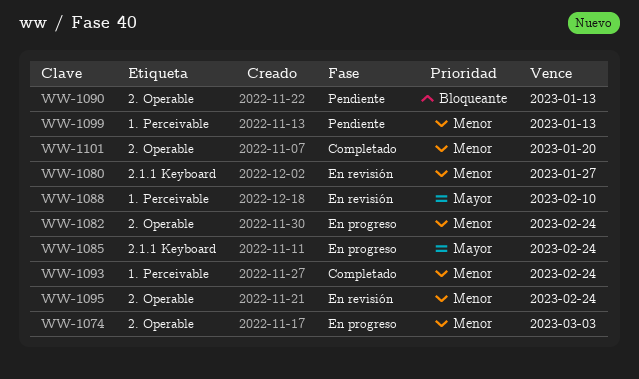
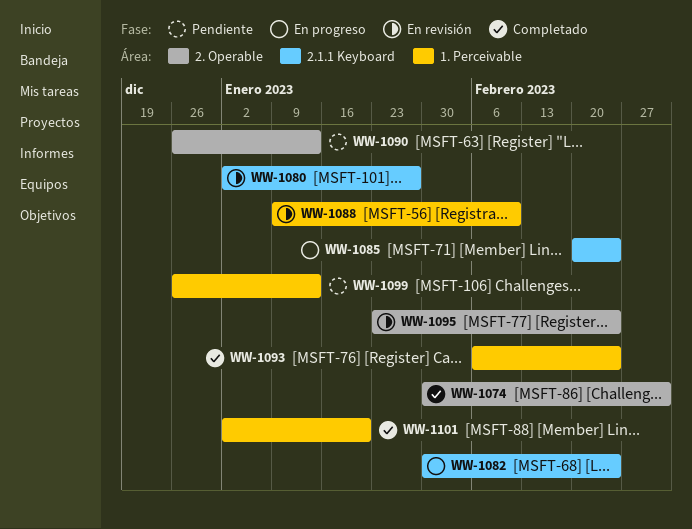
WW-1074, status: En progreso -> Completado
WW-1082, label: 2. Operable -> 2.1.1 Keyboard
WW-1101, label: 2. Operable -> 1. Perceivable

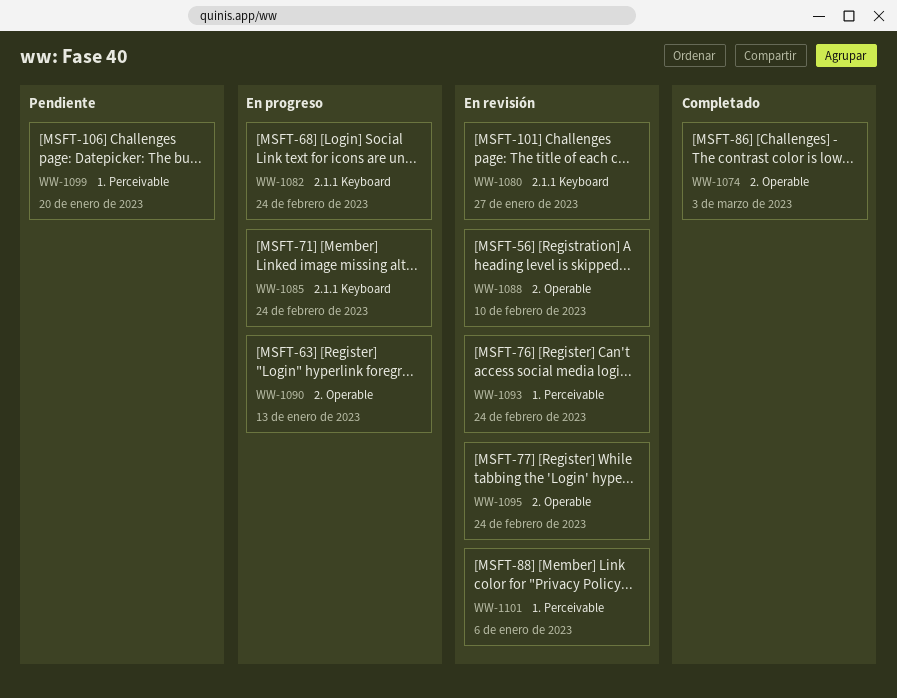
WW-1088, label: 1. Perceivable -> 2. Operable
WW-1090, status: Pendiente -> En progreso
WW-1093, status: Completado -> En revisión
WW-1099, due: Jan 13 -> Jan 20
WW-1101, status: Completado -> En revisión
WW-1101, due: Jan 20 -> Jan 6

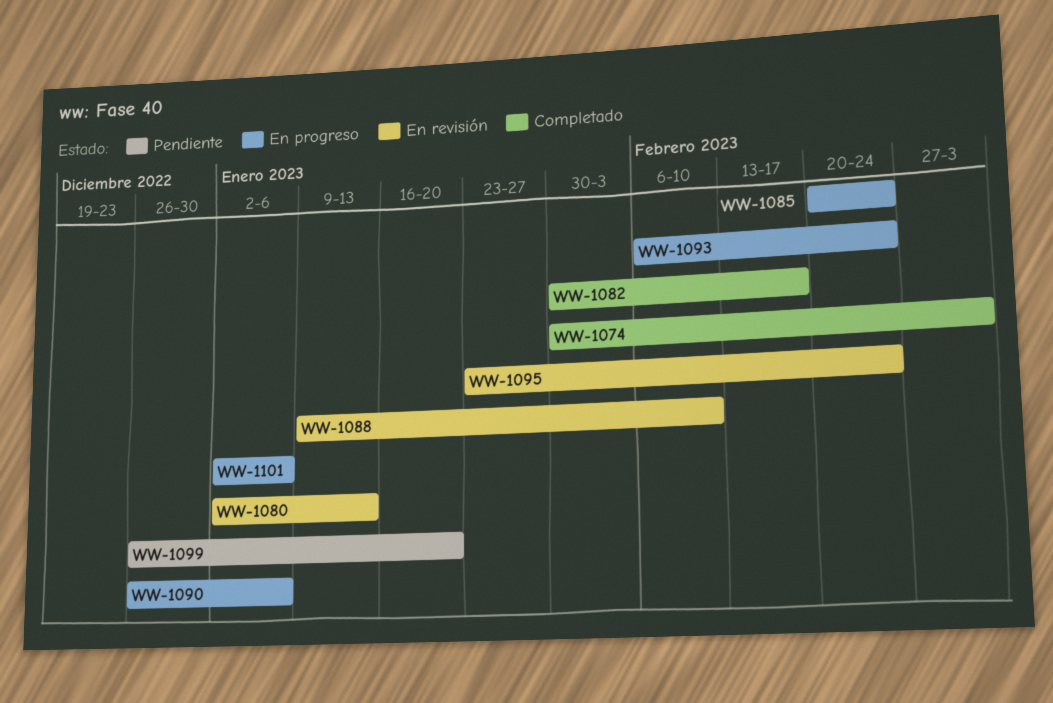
WW-1080, due: Jan 27 -> Jan 13
WW-1082, status: En progreso -> Completado
WW-1082, due: Feb 24 -> Feb 17
WW-1090, due: Jan 13 -> Jan 6
WW-1093, status: En revisión -> En progreso
WW-1101, status: En revisión -> En progreso

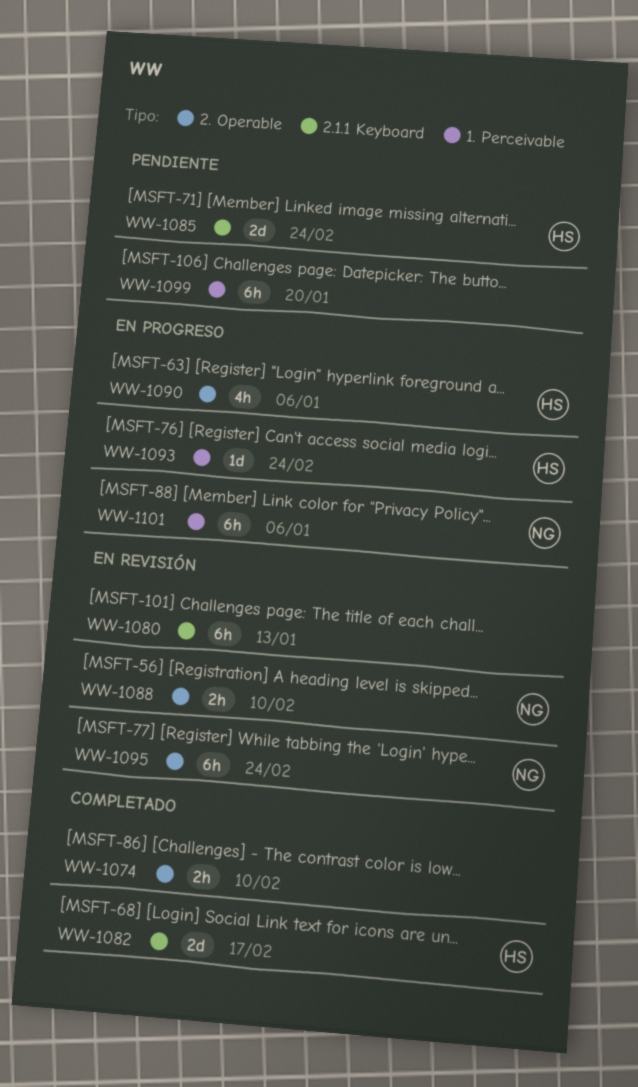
WW-1074, due: Mar 3 -> Feb 10
WW-1085, status: En progreso -> Pendiente

